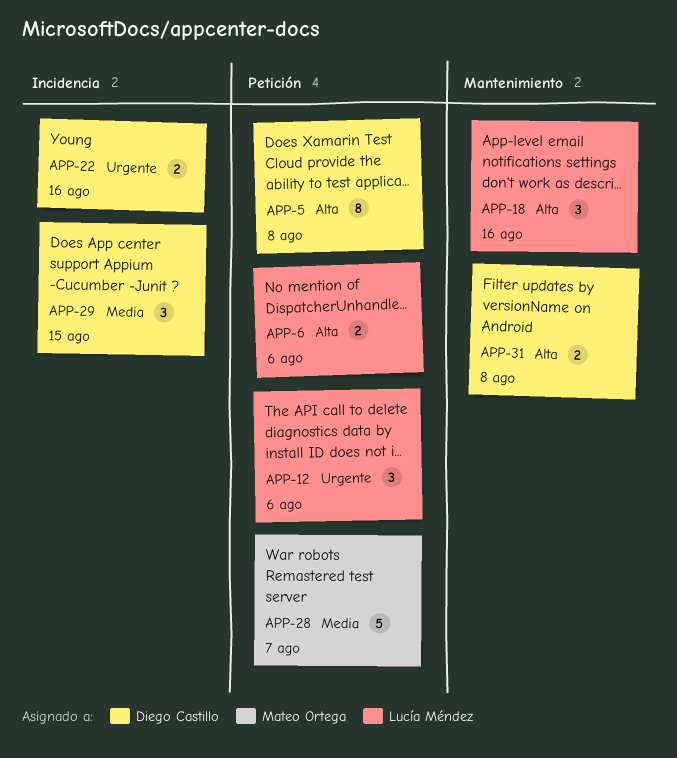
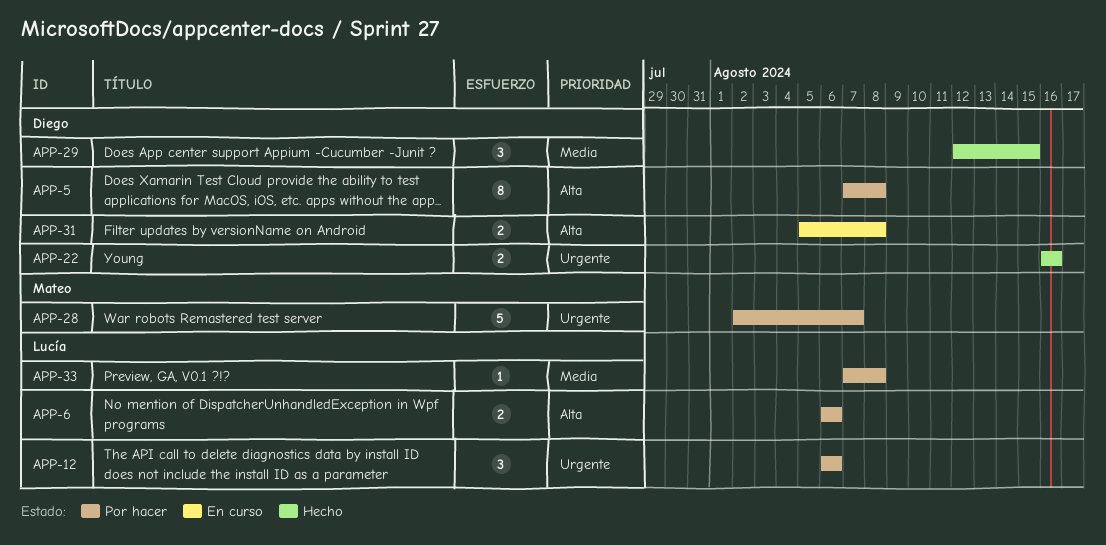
APP-18: present -> none
APP-28, priority: Media -> Urgente
APP-33: none -> present

